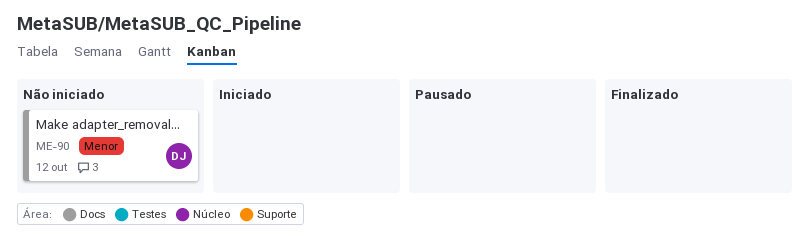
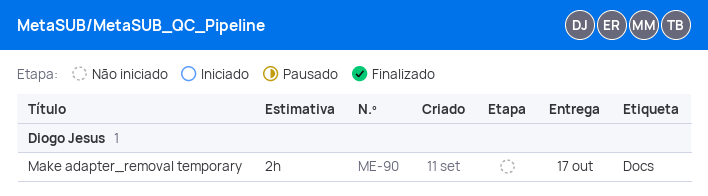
ME-90, due: Oct 12 -> Oct 17

